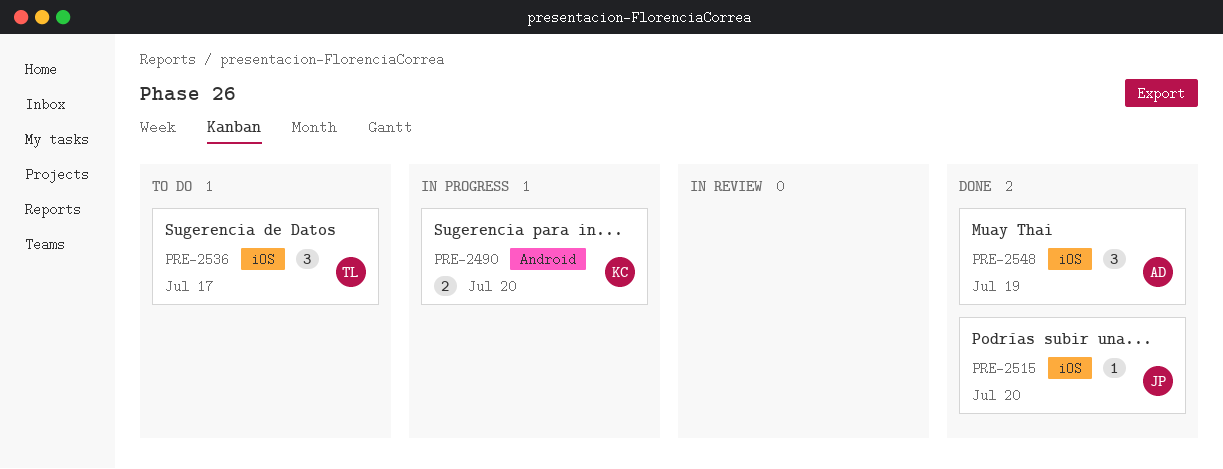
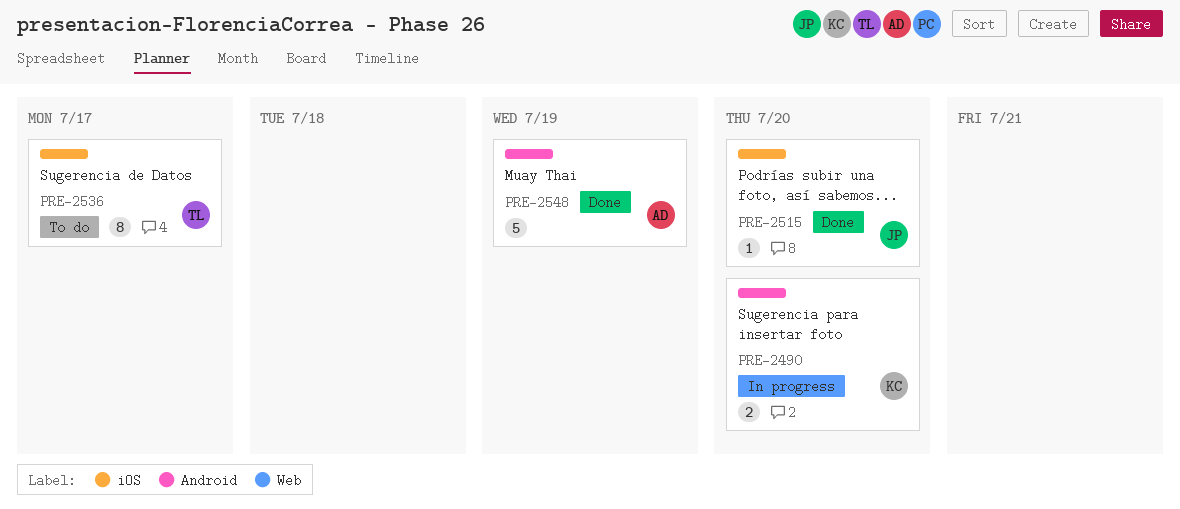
PRE-2536, estimate: 3 -> 8
PRE-2548, label: iOS -> Android
PRE-2548, estimate: 3 -> 5

